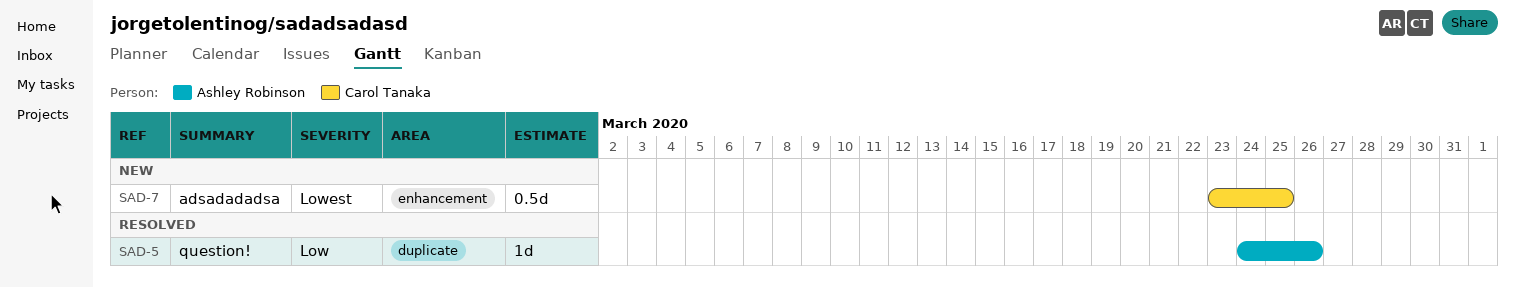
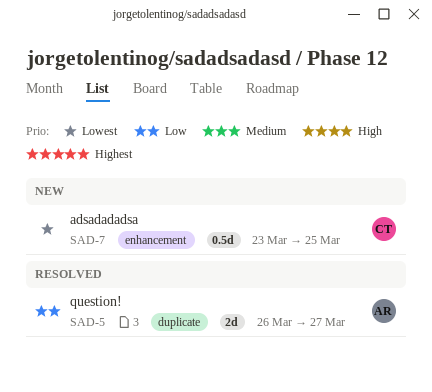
SAD-5, estimate: 1d -> 2d
SAD-5, start: Mar 24 -> Mar 26
SAD-5, due: Mar 26 -> Mar 27

